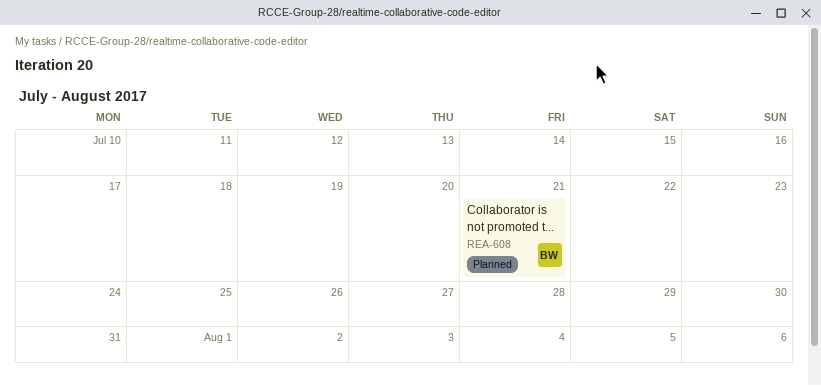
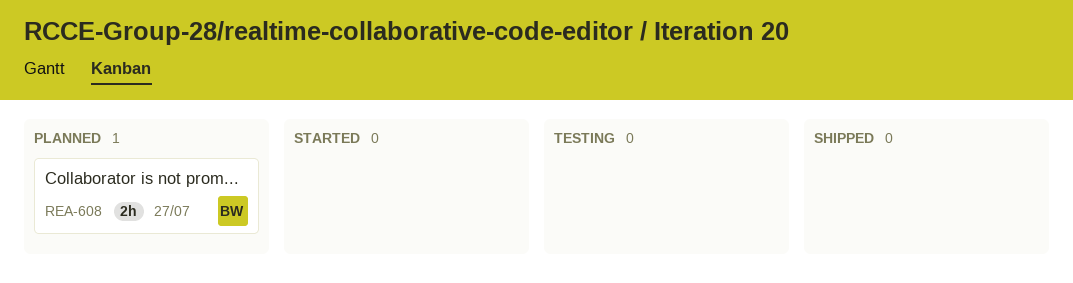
REA-608, due: Jul 21 -> Jul 27

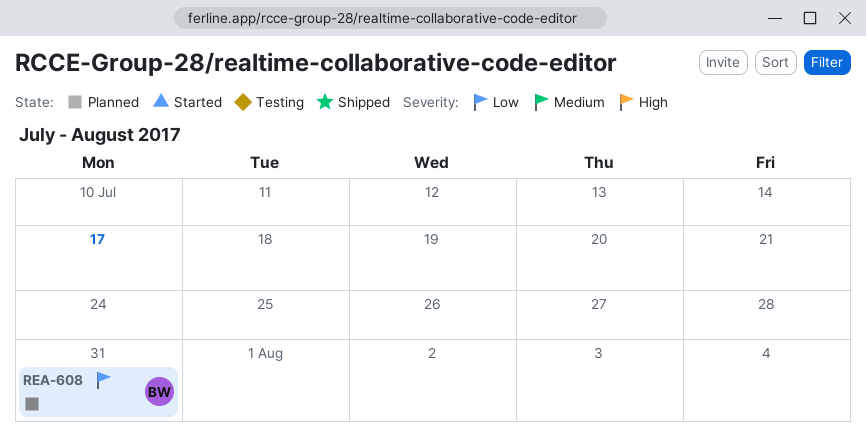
REA-608, due: Jul 27 -> Jul 31

